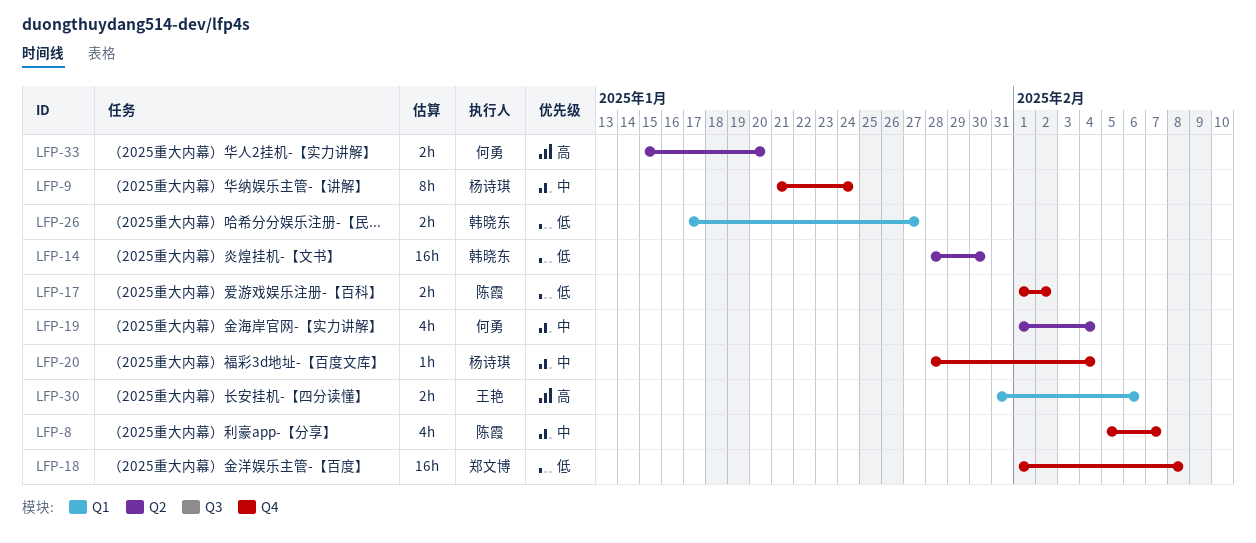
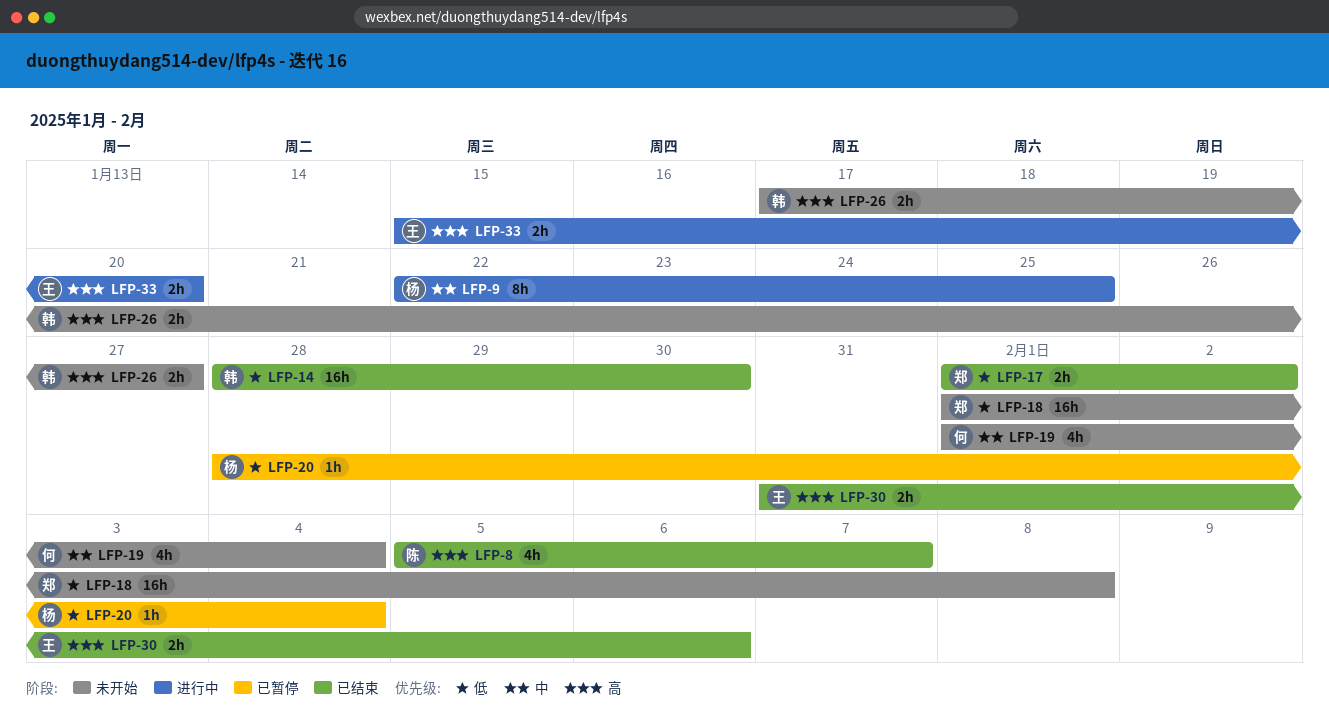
LFP-8, priority: 中 -> 高
LFP-9, start: Jan 21 -> Jan 22
LFP-9, due: Jan 24 -> Jan 25
LFP-17, owner: 陈霞 -> 郑文博
LFP-20, priority: 中 -> 低
LFP-26, priority: 低 -> 高
LFP-33, owner: 何勇 -> 王艳

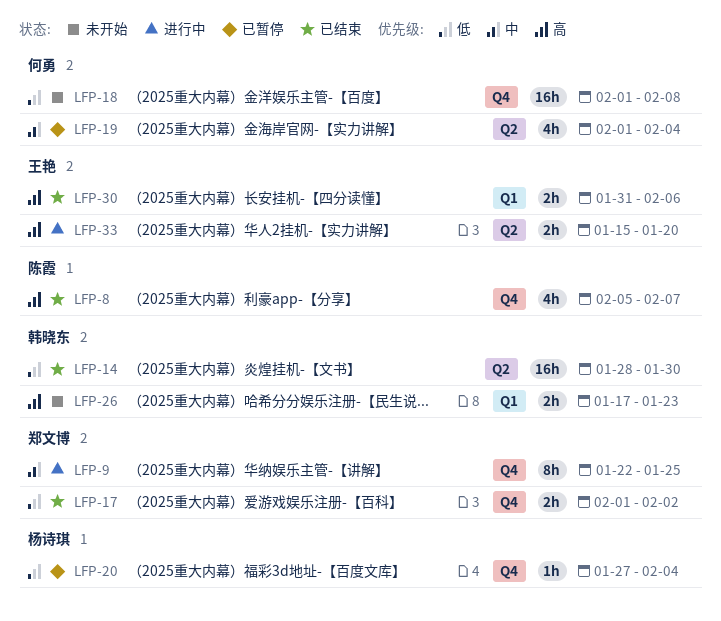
LFP-9, owner: 杨诗琪 -> 郑文博
LFP-18, owner: 郑文博 -> 何勇
LFP-19, status: 未开始 -> 已暂停
LFP-20, start: Jan 28 -> Jan 27
LFP-26, due: Jan 27 -> Jan 23

